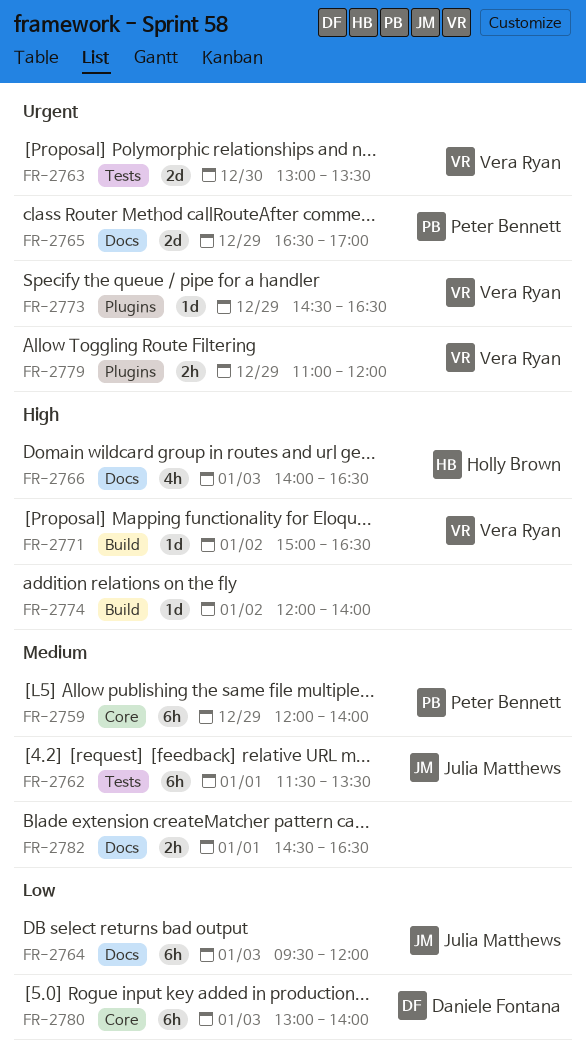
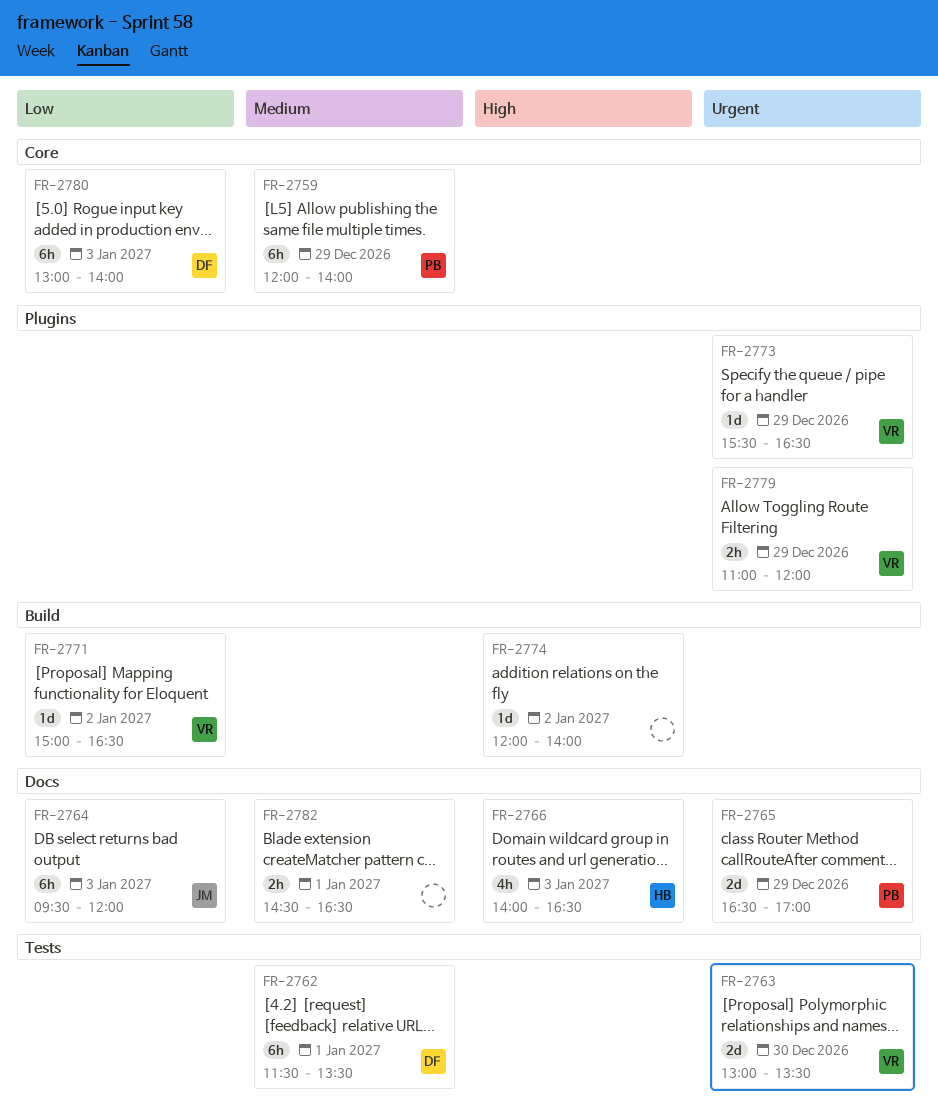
FR-2762, owner: Julia Matthews -> Daniele Fontana
FR-2771, priority: High -> Low
FR-2773, begins: 14:30 -> 15:30

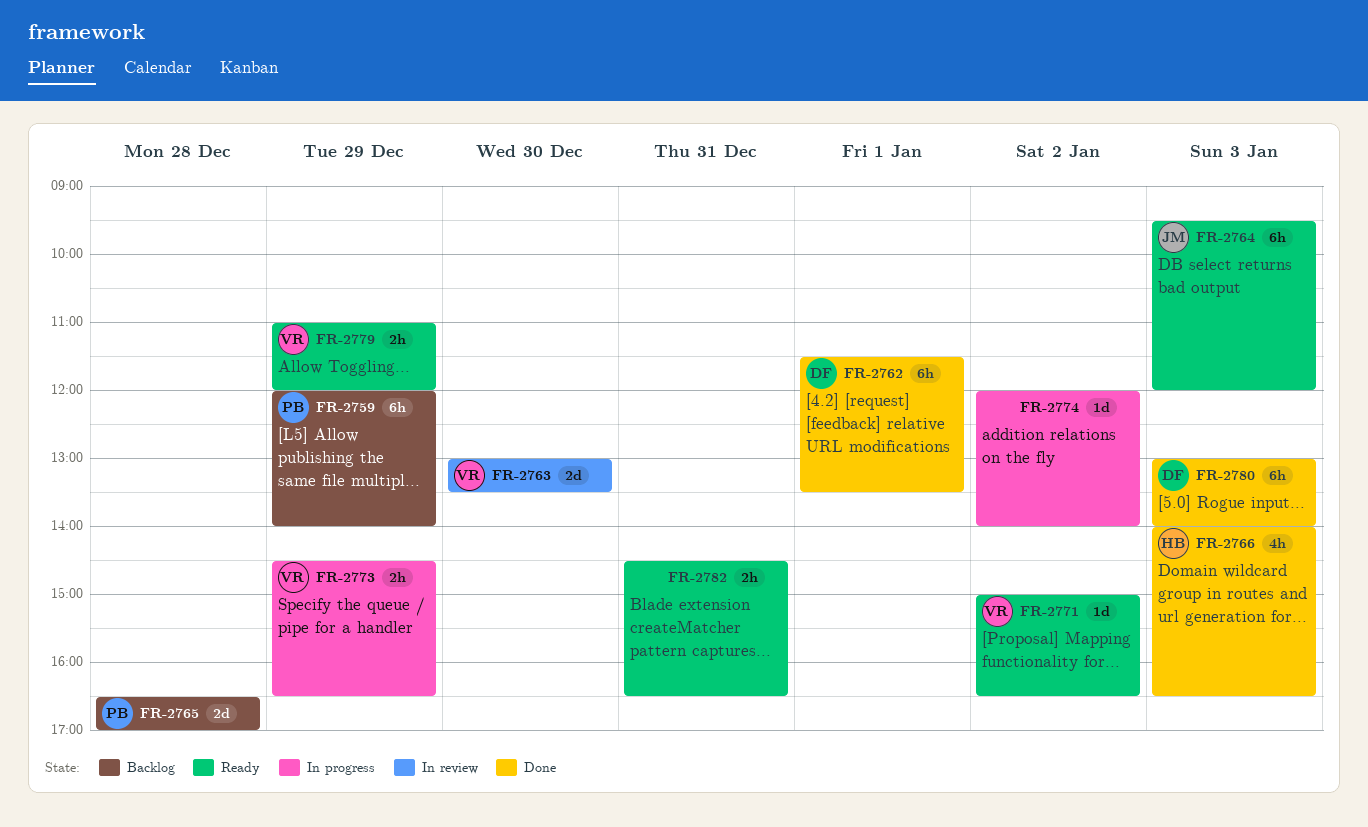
FR-2765, day: Dec 29 -> Dec 28
FR-2773, estimate: 1d -> 2h
FR-2773, begins: 15:30 -> 14:30
FR-2782, day: Jan 1 -> Dec 31

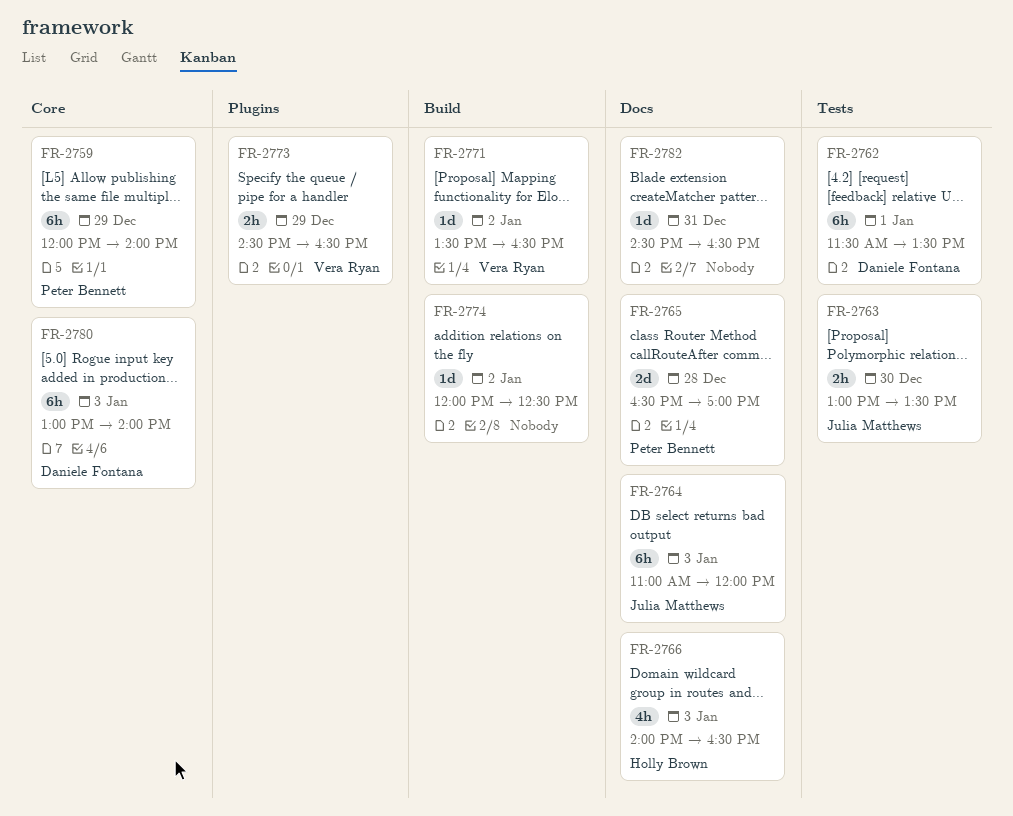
FR-2763, owner: Vera Ryan -> Julia Matthews
FR-2763, estimate: 2d -> 2h
FR-2764, begins: 09:30 -> 11:00
FR-2771, begins: 15:00 -> 13:30
FR-2774, ends: 14:00 -> 12:30
FR-2779: present -> none
FR-2782, estimate: 2h -> 1d

